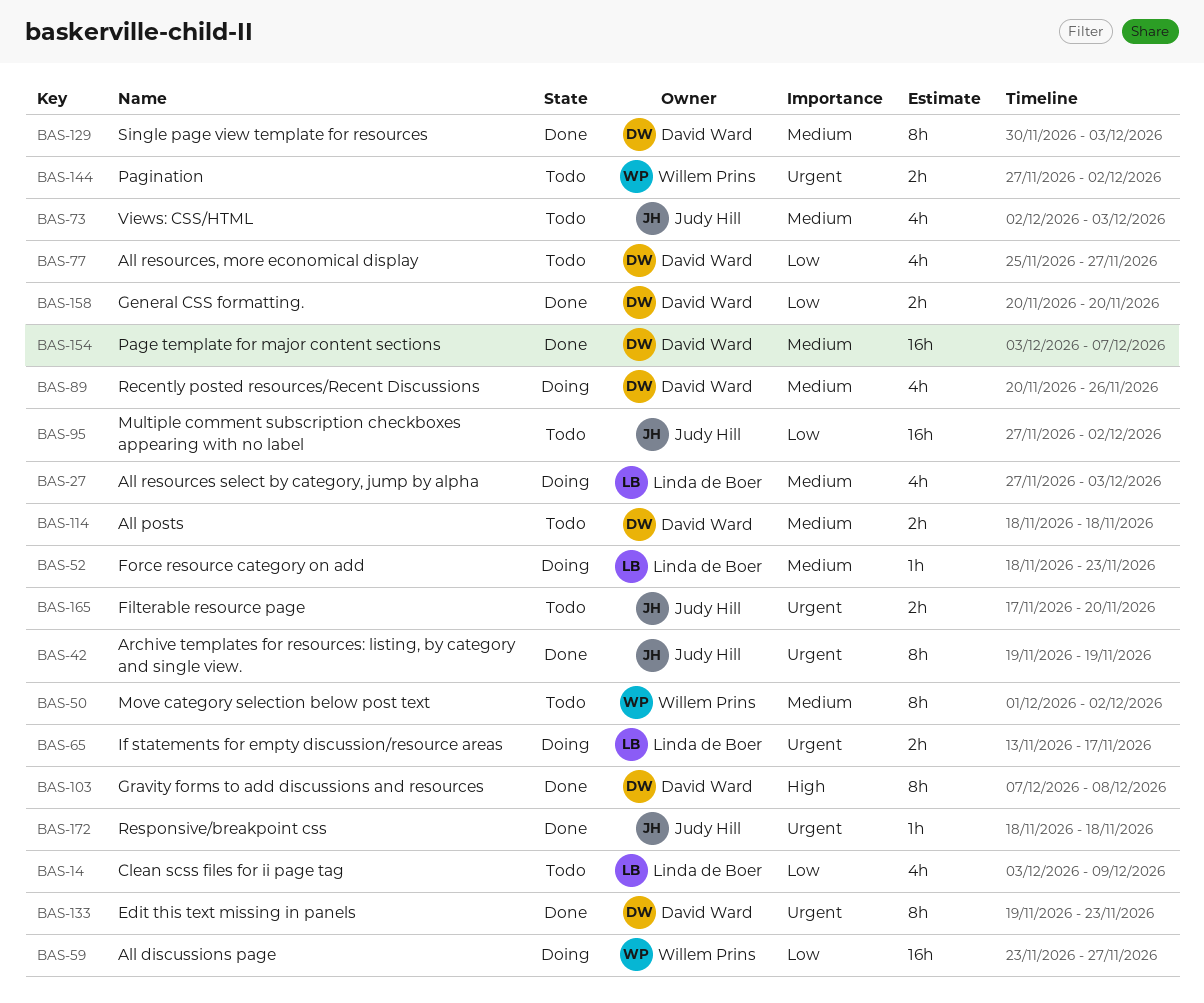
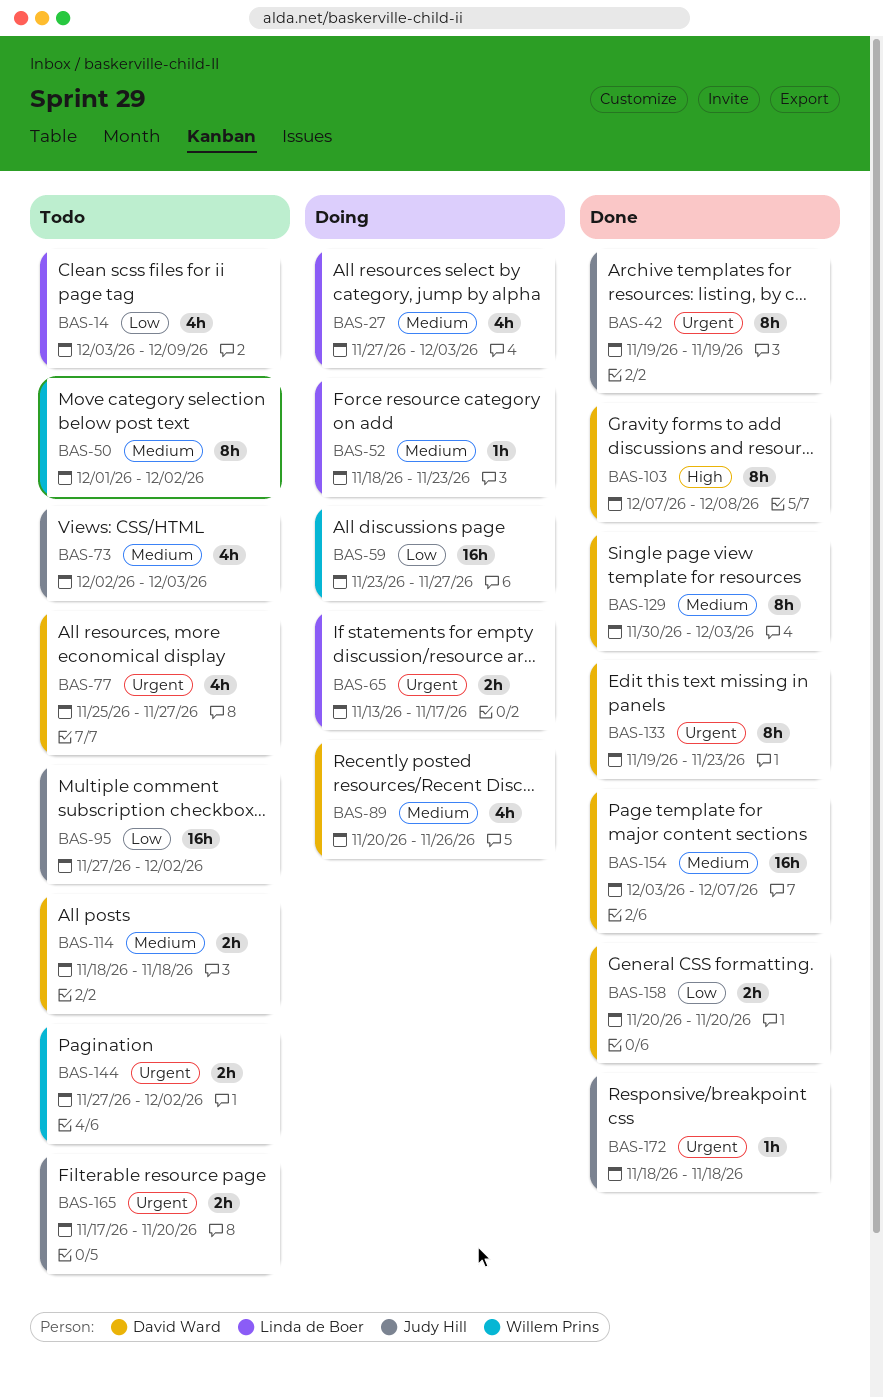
BAS-77, priority: Low -> Urgent

